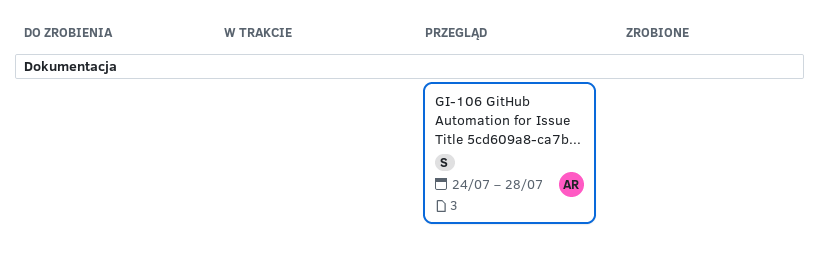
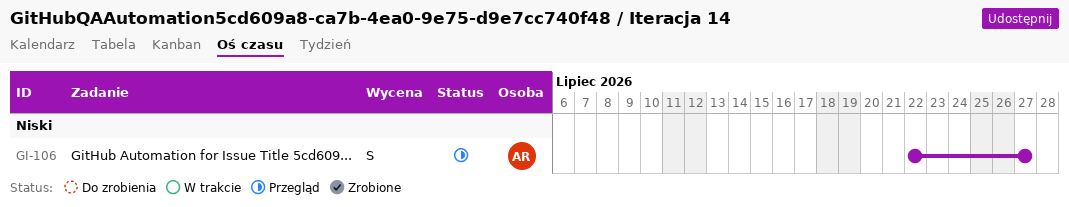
GI-106, start: Jul 24 -> Jul 22
GI-106, due: Jul 28 -> Jul 27

